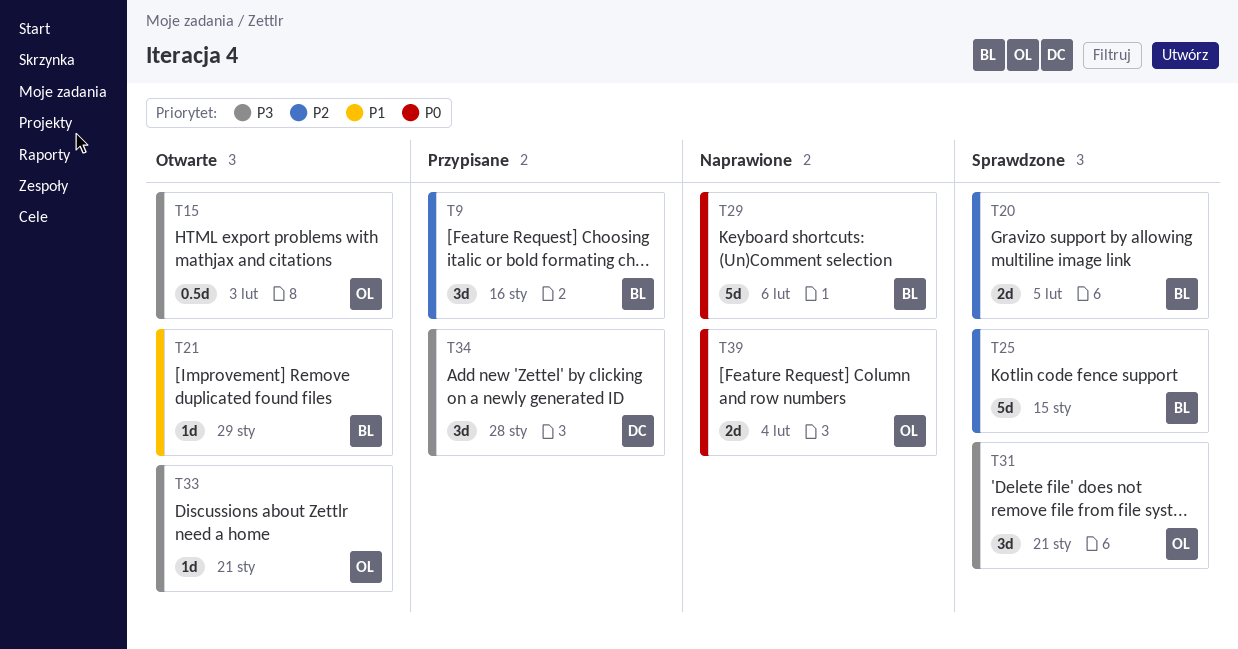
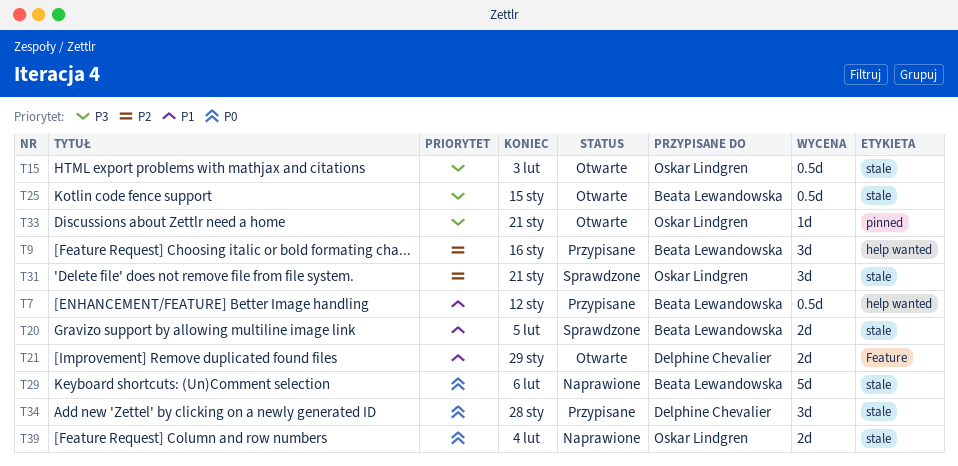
T7: none -> present
T20, priority: P2 -> P1
T21, owner: Beata Lewandowska -> Delphine Chevalier
T21, estimate: 1d -> 2d
T25, status: Sprawdzone -> Otwarte
T25, priority: P2 -> P3
T25, estimate: 5d -> 0.5d
T31, priority: P3 -> P2
T34, priority: P3 -> P0

